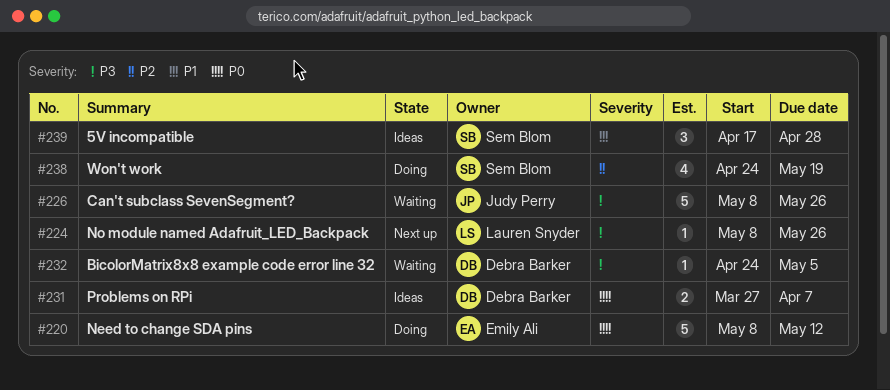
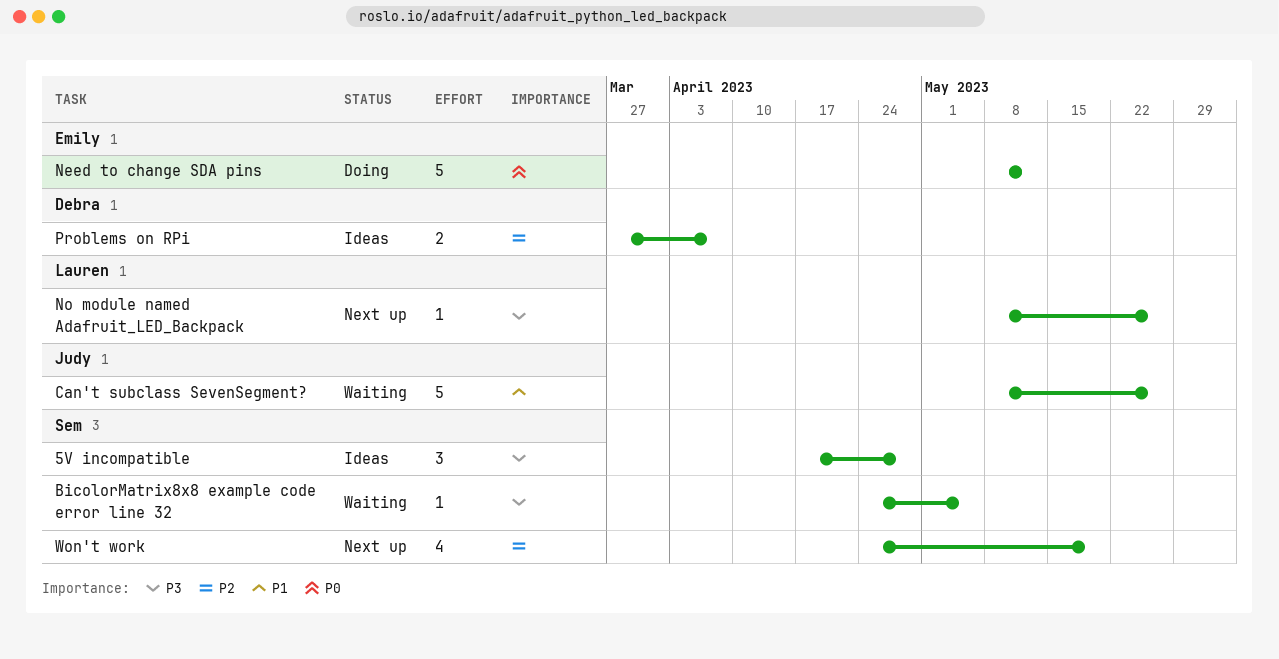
5V incompatible, priority: P1 -> P3
BicolorMatrix8x8 example code error line 32, owner: Debra Barker -> Sem Blom
Can't subclass SevenSegment?, priority: P3 -> P1
Problems on RPi, priority: P0 -> P2
Won't work, status: Doing -> Next up

